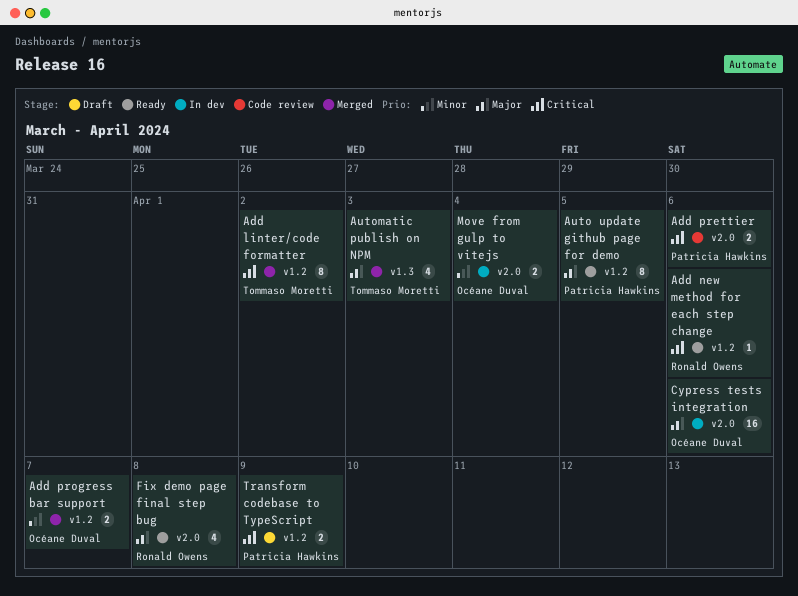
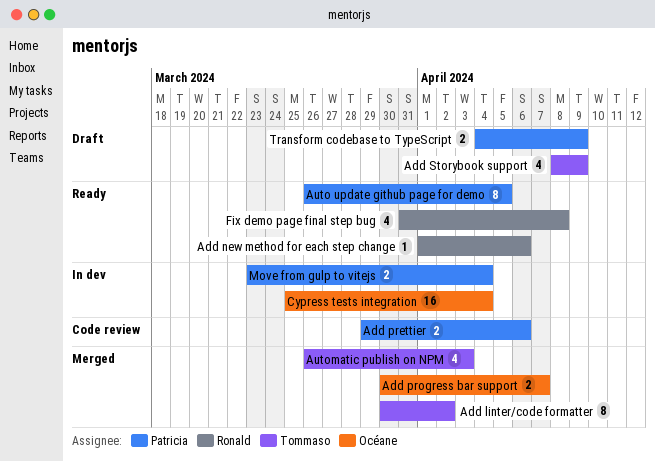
Add Storybook support: none -> present
Cypress tests integration, due: Apr 6 -> Apr 4
Move from gulp to vitejs, owner: Océane Duval -> Patricia Hawkins

